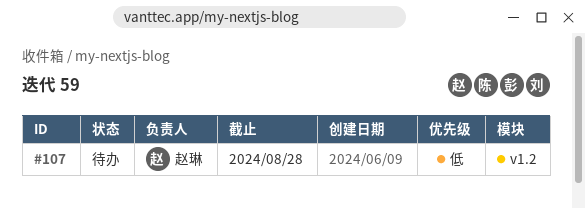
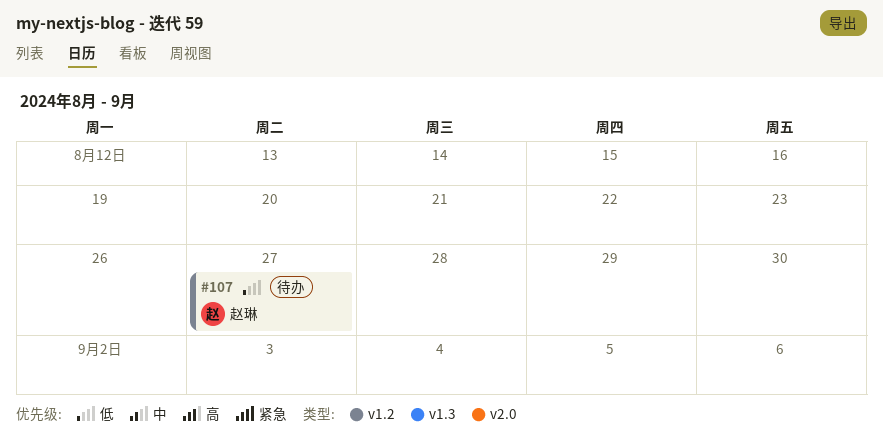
#107, due: Aug 28 -> Aug 27

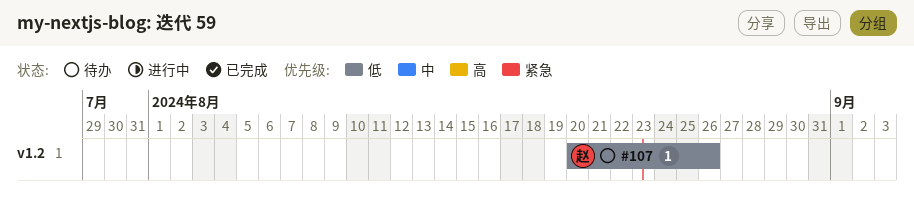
#107, due: Aug 27 -> Aug 26

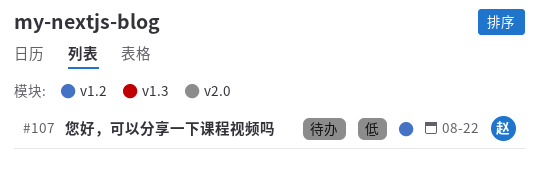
#107, due: Aug 26 -> Aug 22

